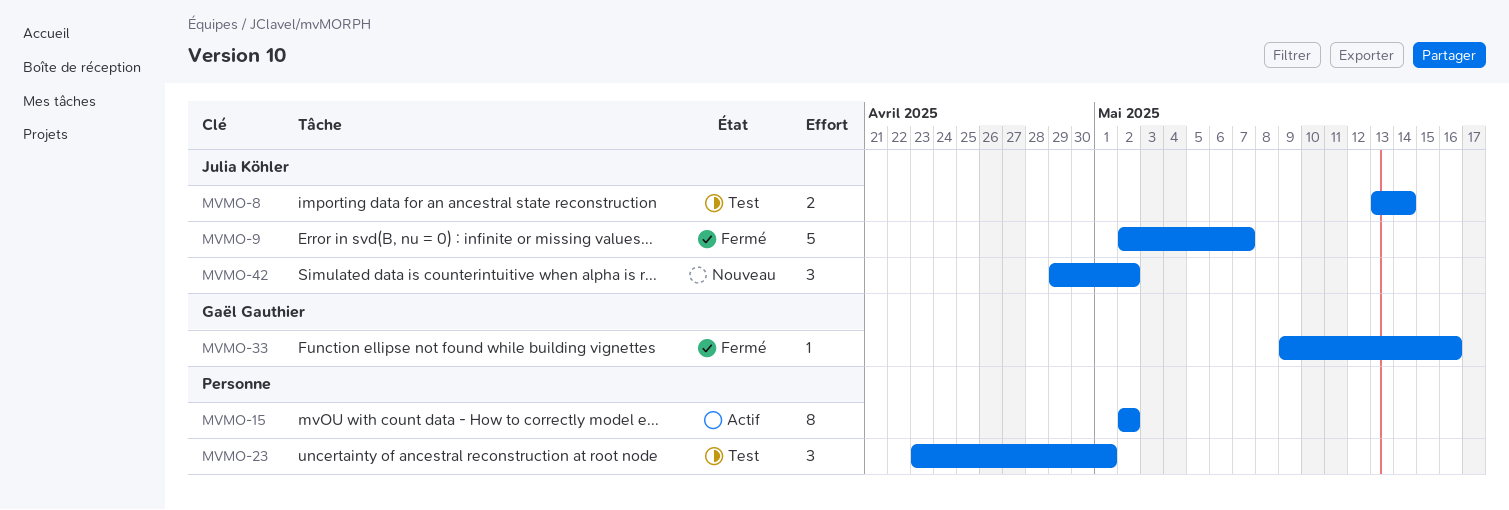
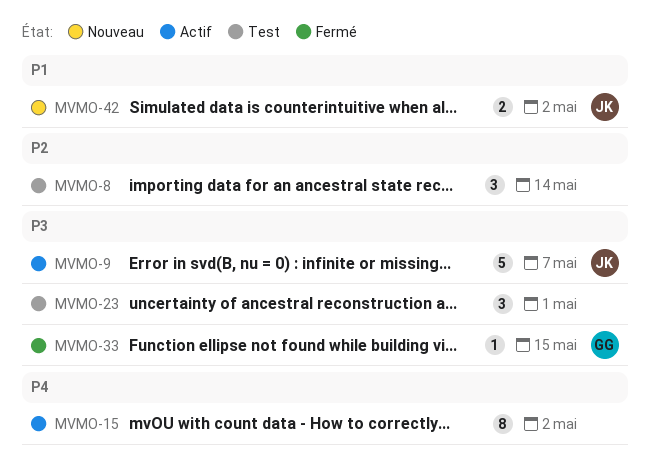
MVMO-8, owner: Julia Köhler -> none
MVMO-8, estimate: 2 -> 3
MVMO-9, status: Fermé -> Actif
MVMO-33, due: May 16 -> May 15
MVMO-42, estimate: 3 -> 2

